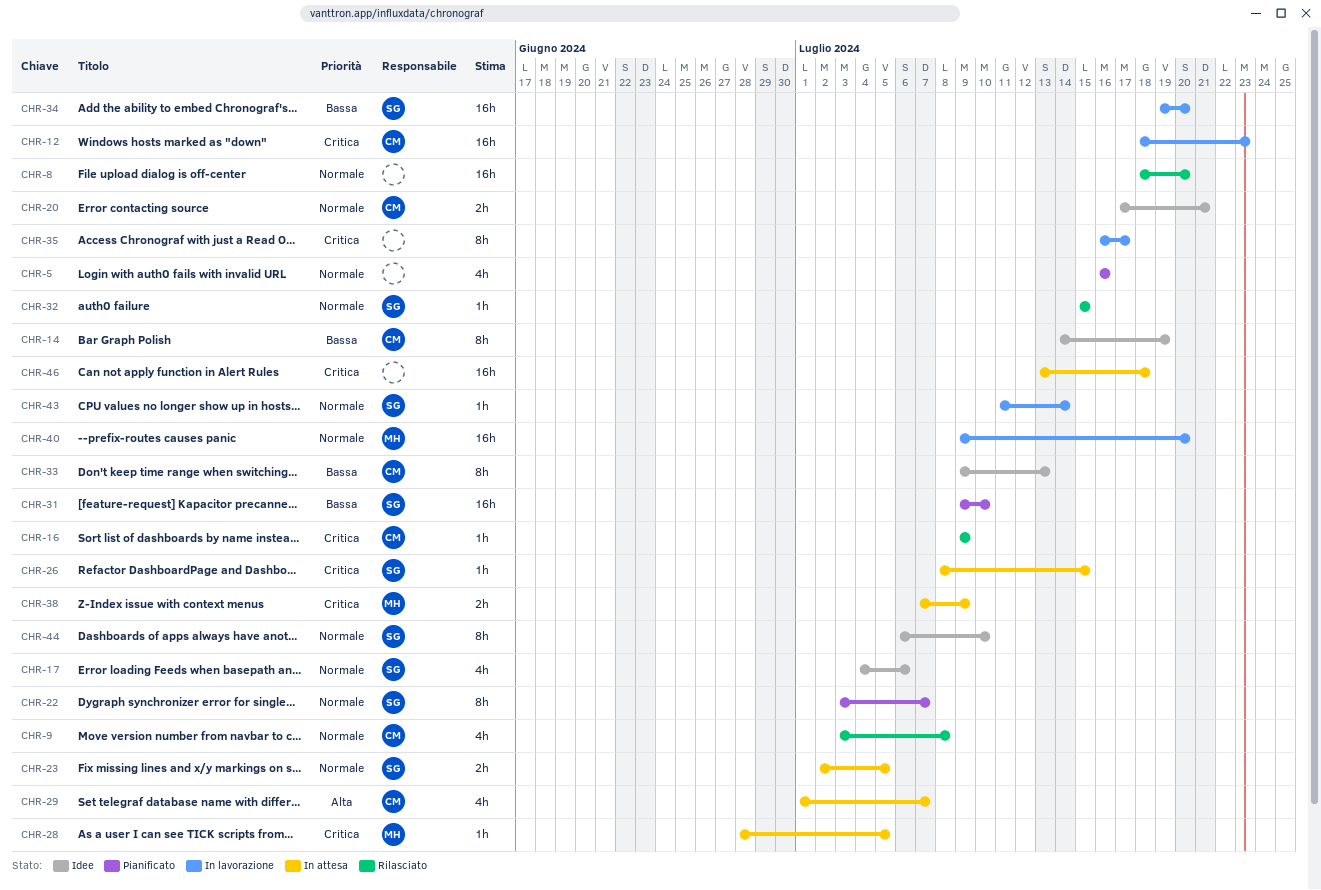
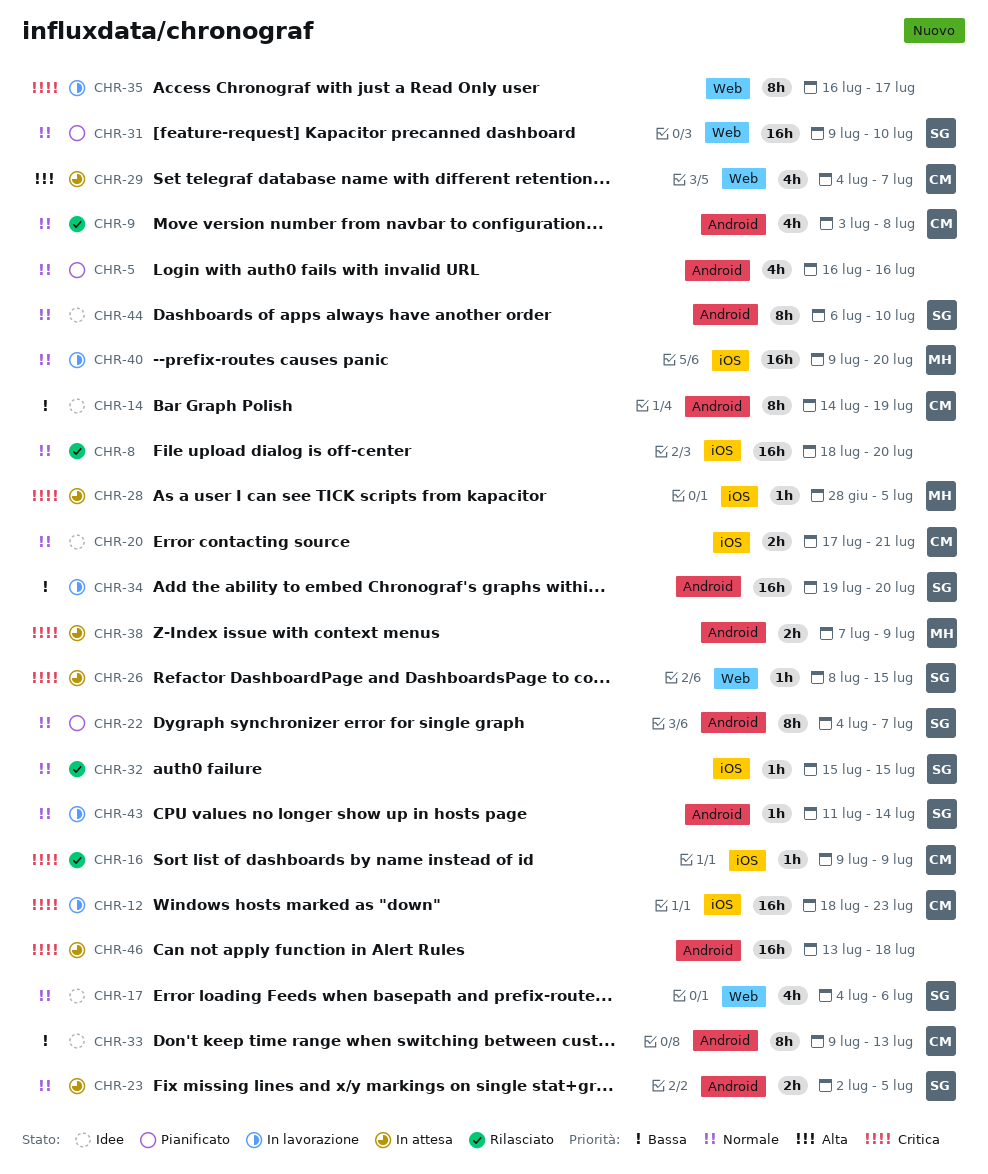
CHR-22, start: Jul 3 -> Jul 4
CHR-29, start: Jul 1 -> Jul 4
CHR-31, priority: Bassa -> Normale

